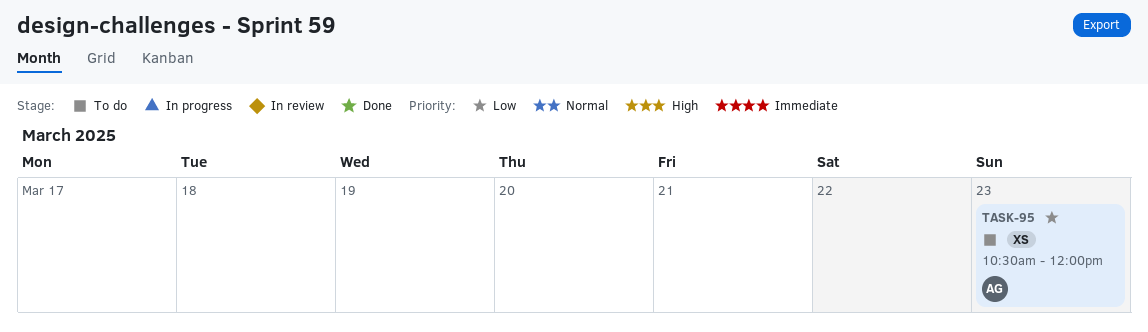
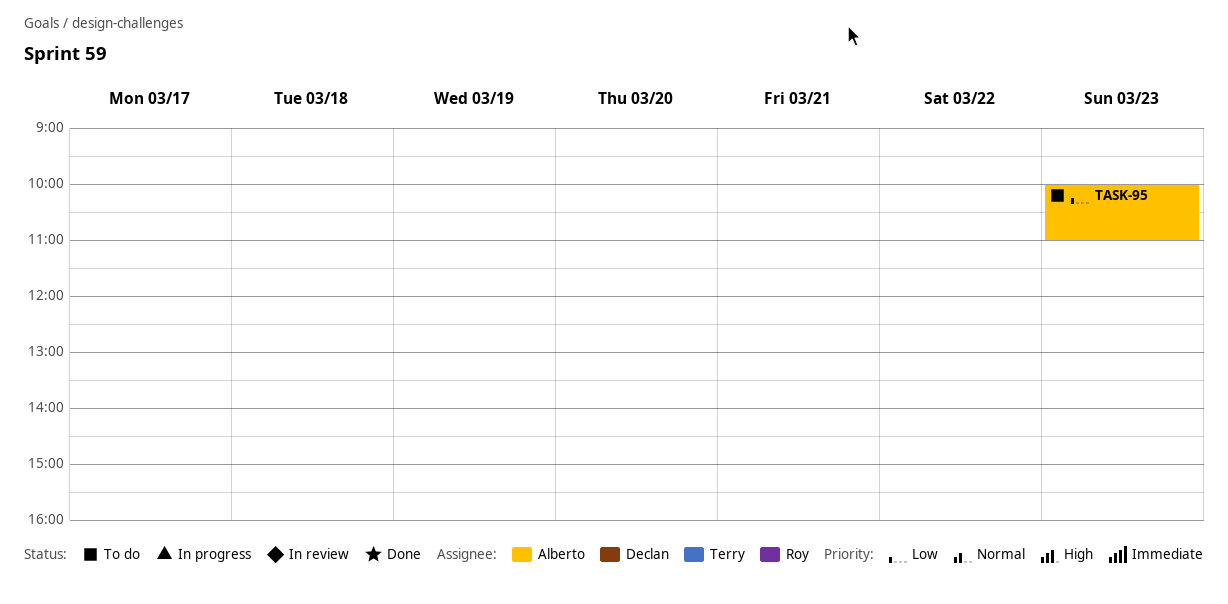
TASK-95, begins: 10:30 -> 10:00
TASK-95, ends: 12:00 -> 11:00

